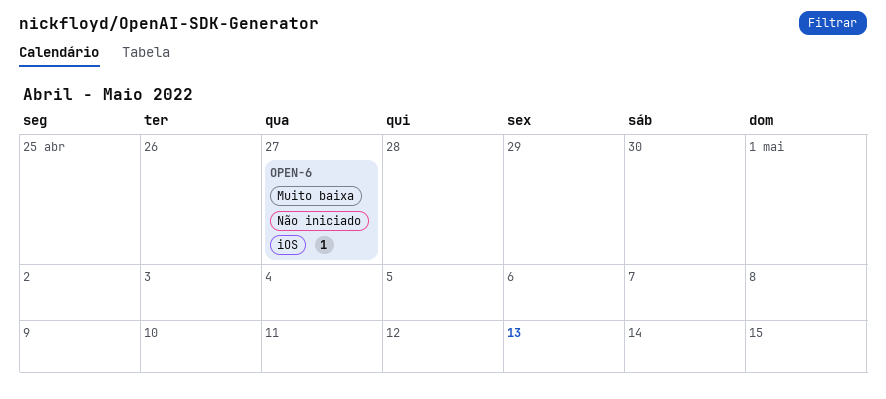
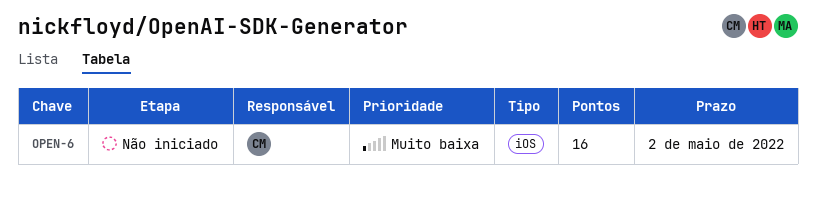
OPEN-6, estimate: 1 -> 16
OPEN-6, due: Apr 27 -> May 2

